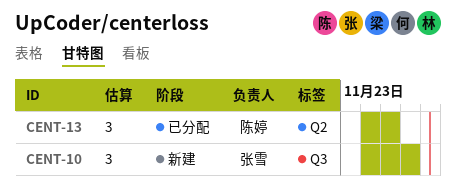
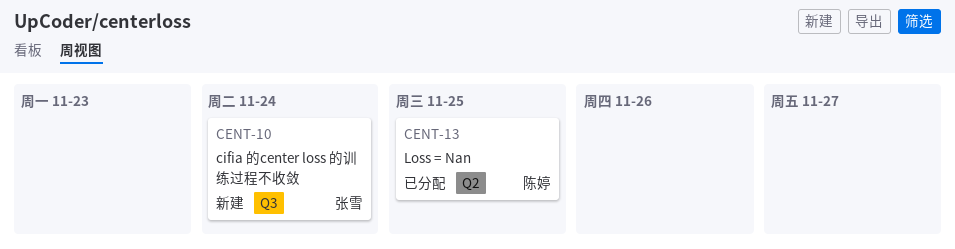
CENT-10, due: Nov 26 -> Nov 24

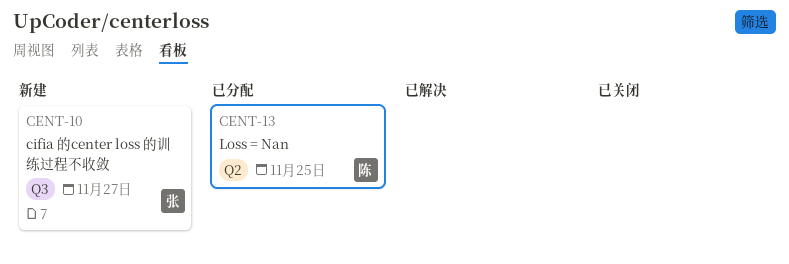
CENT-10, due: Nov 24 -> Nov 27

